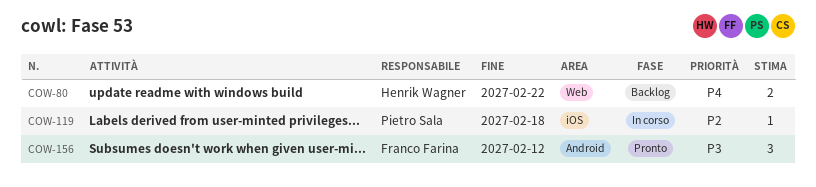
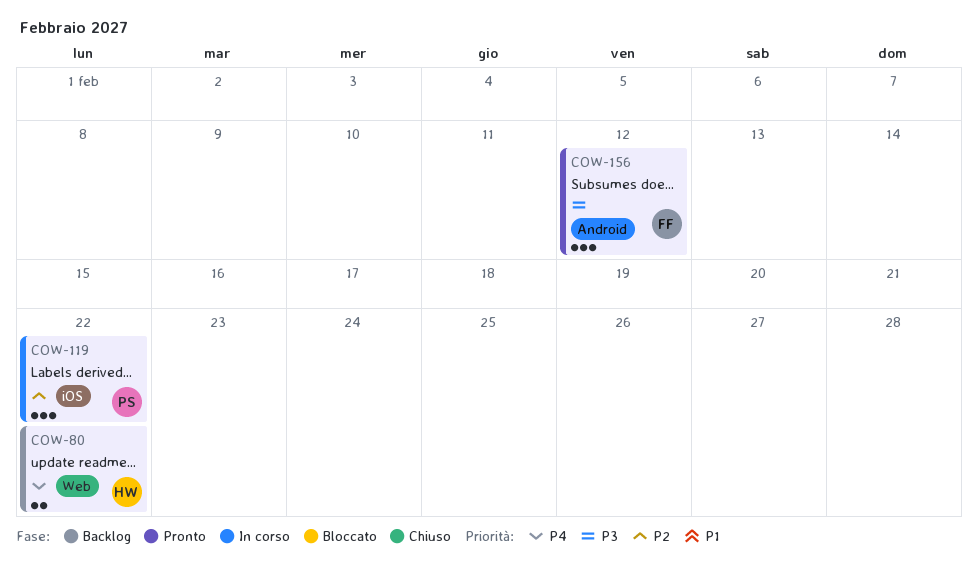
COW-119, estimate: 1 -> 3
COW-119, due: Feb 18 -> Feb 22

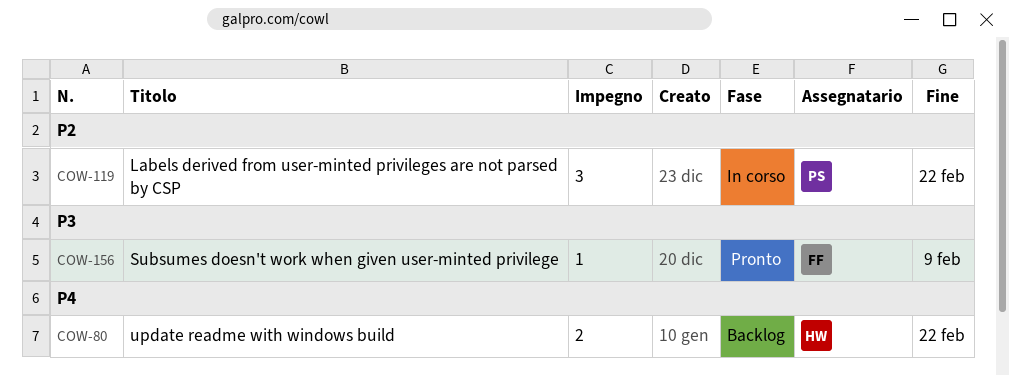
COW-156, estimate: 3 -> 1
COW-156, due: Feb 12 -> Feb 9

